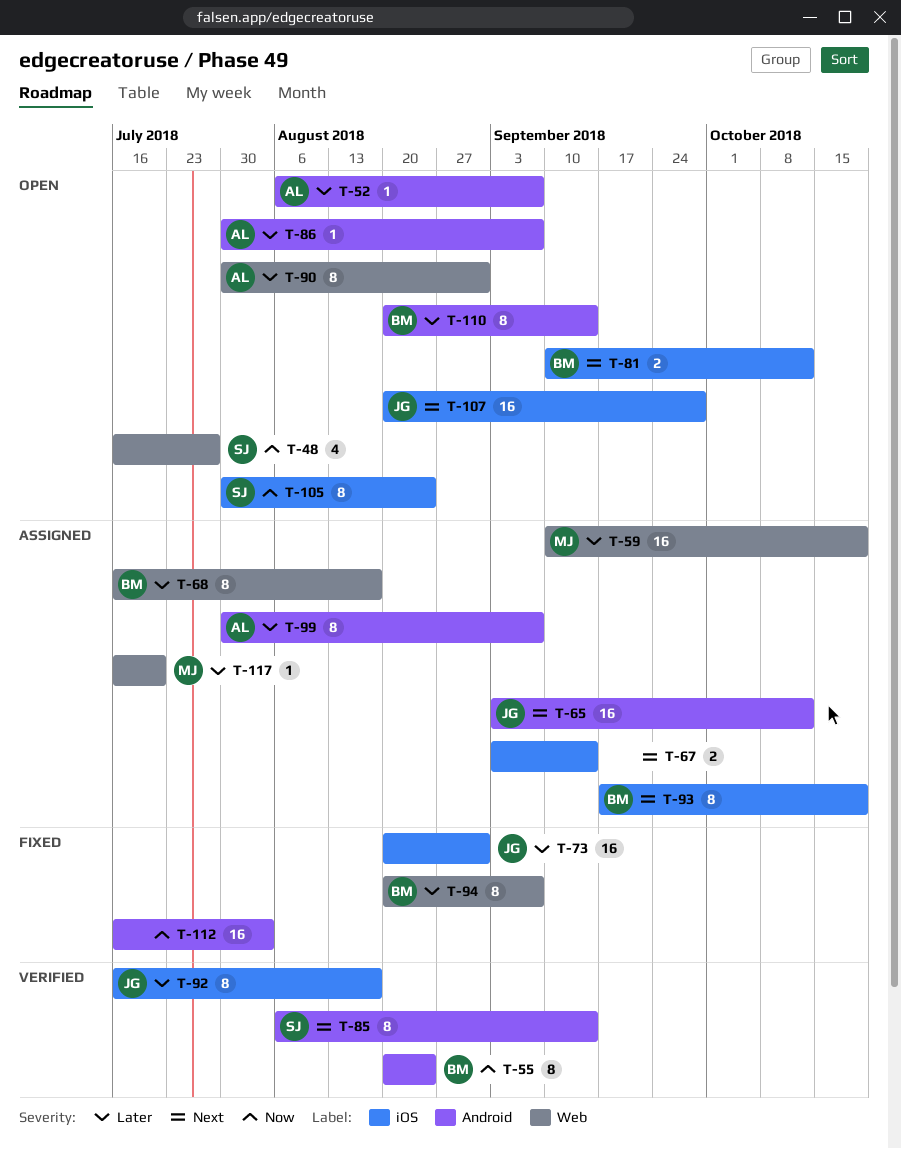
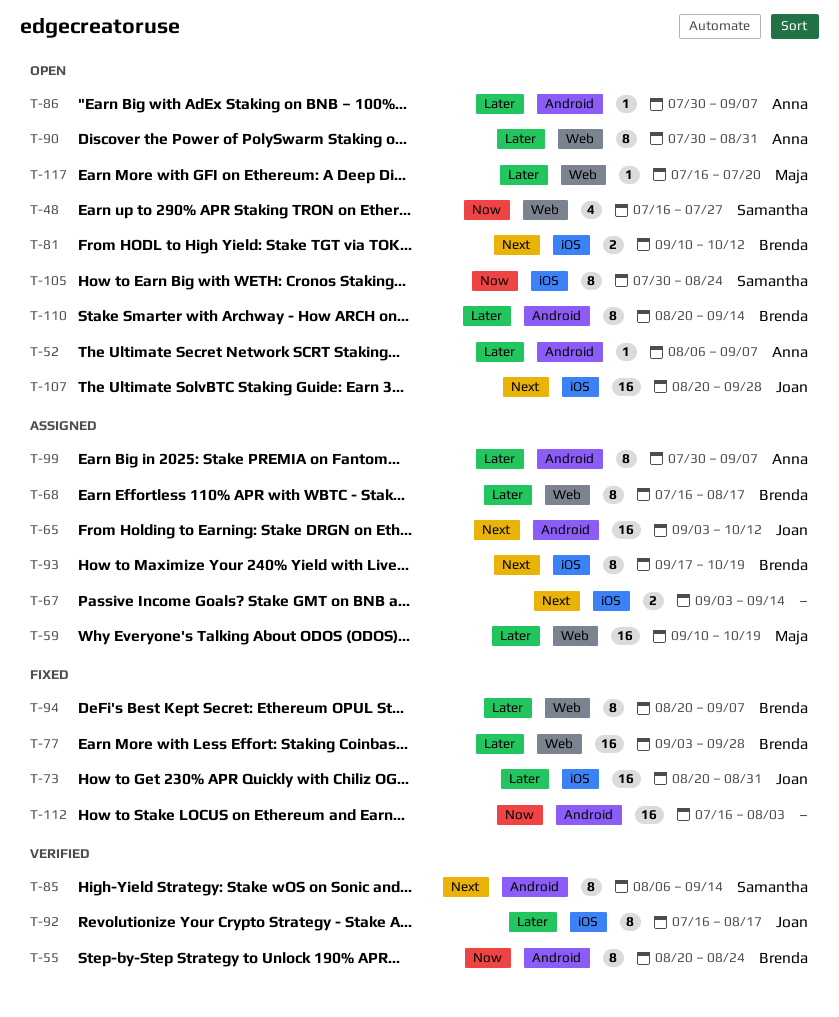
T-77: none -> present
T-117, status: Assigned -> Open

